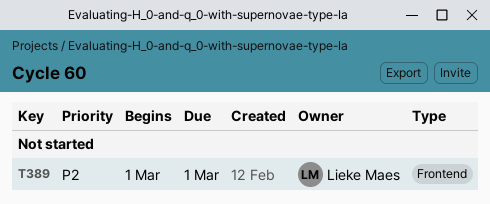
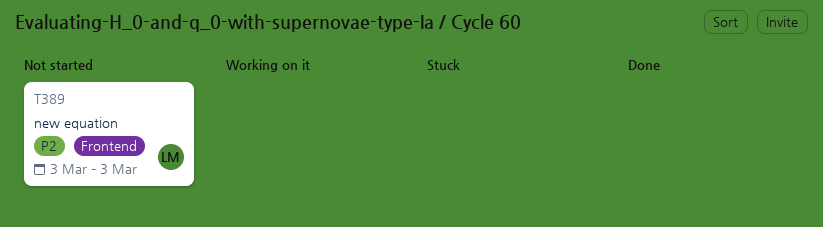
T389, start: Mar 1 -> Mar 3
T389, due: Mar 1 -> Mar 3

